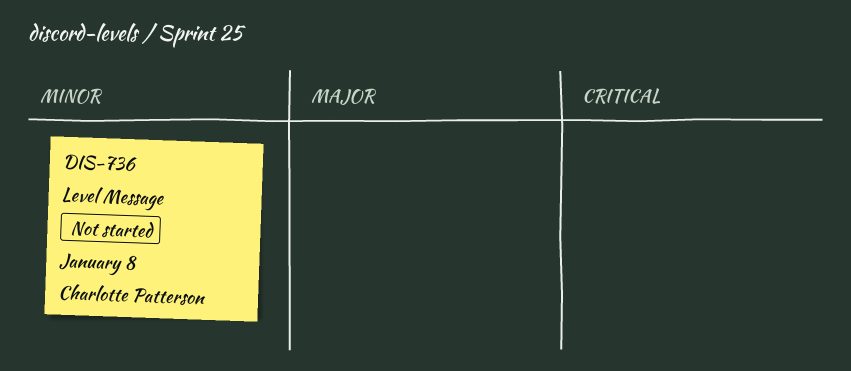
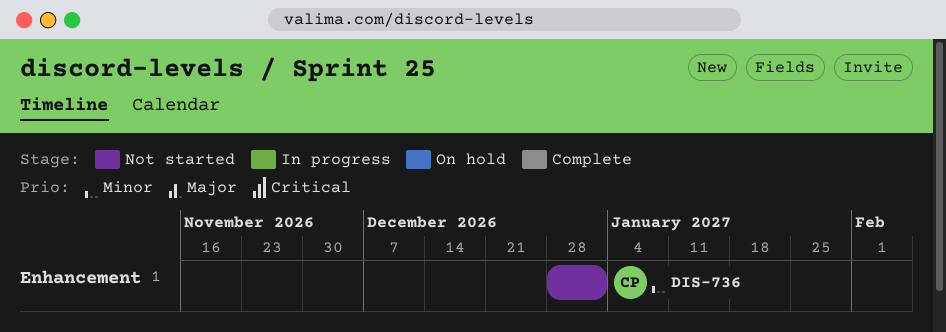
DIS-736, due: Jan 8 -> Jan 1

